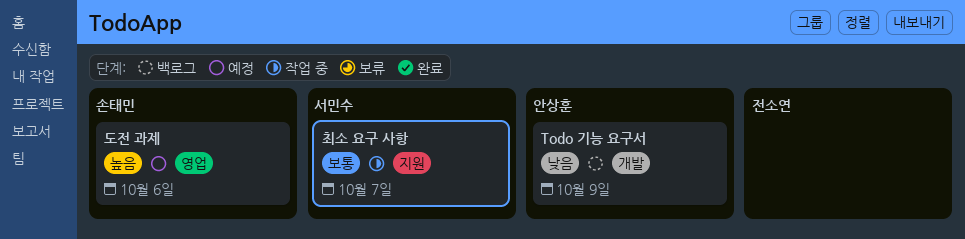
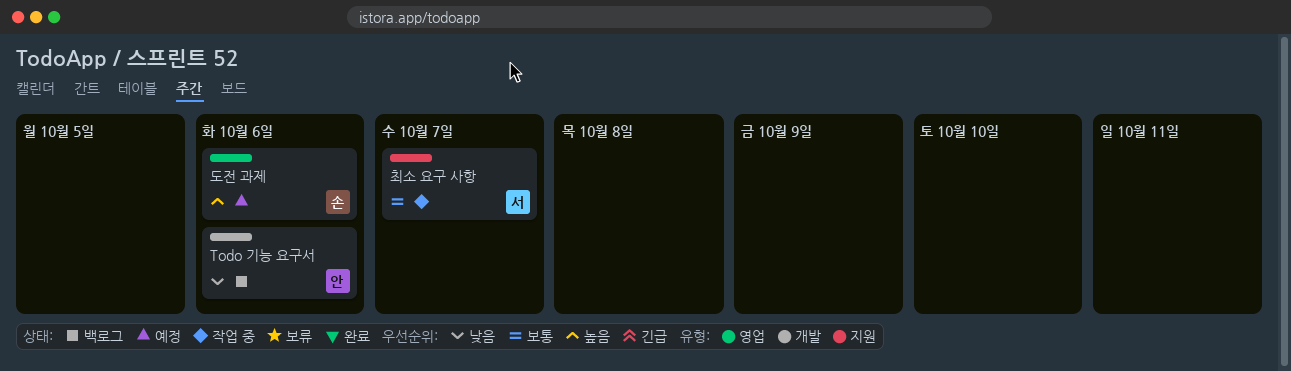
Todo 기능 요구서, due: Oct 9 -> Oct 6

